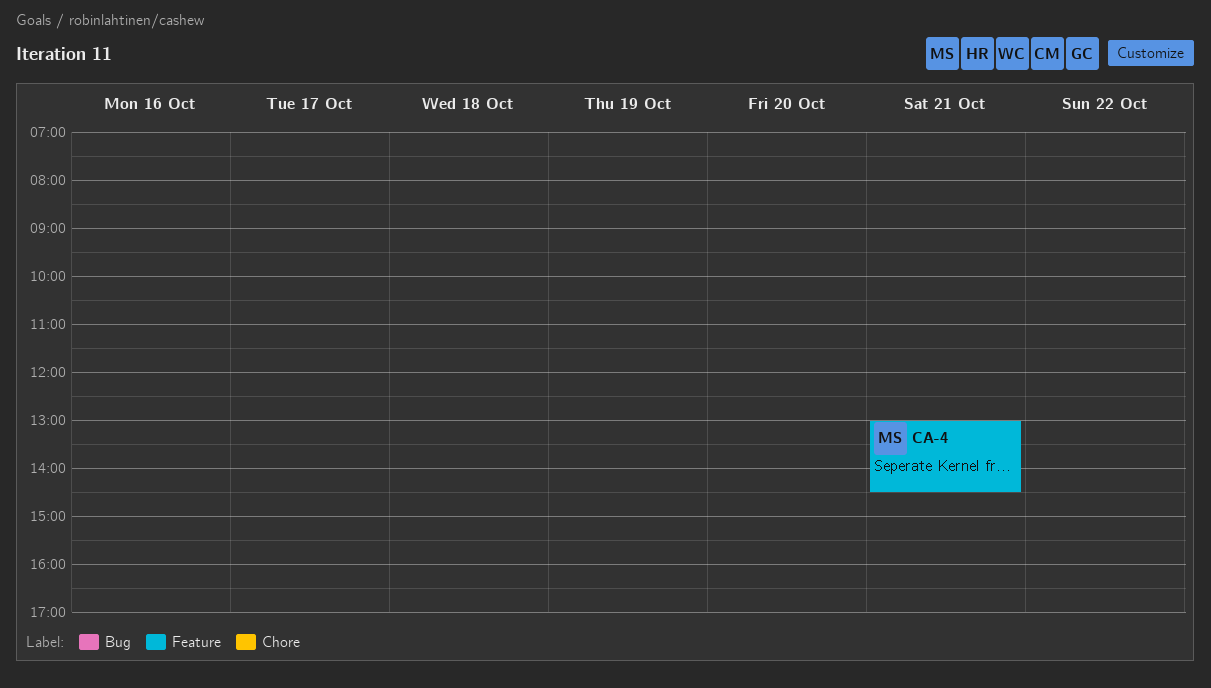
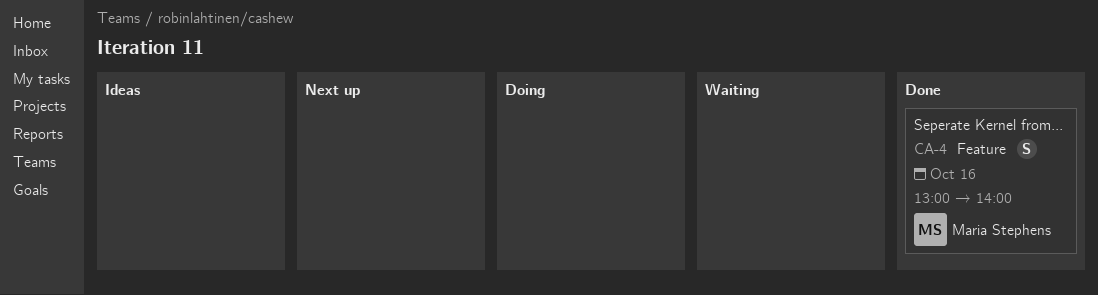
CA-4, day: Oct 21 -> Oct 16
CA-4, ends: 14:30 -> 14:00

